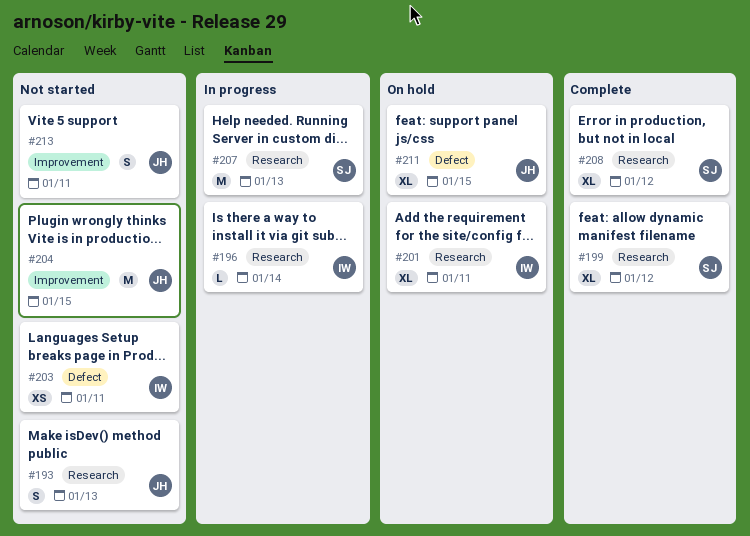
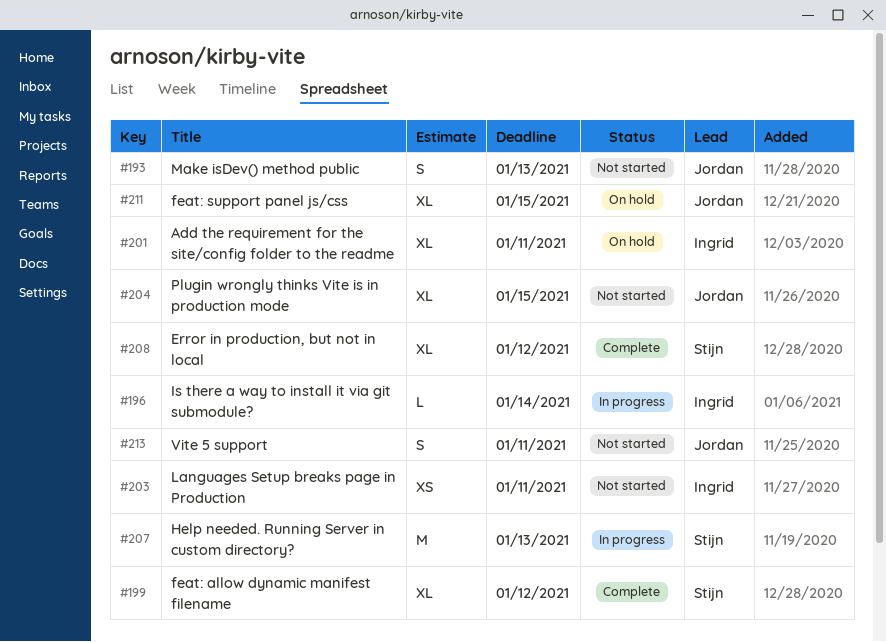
#204, estimate: M -> XL

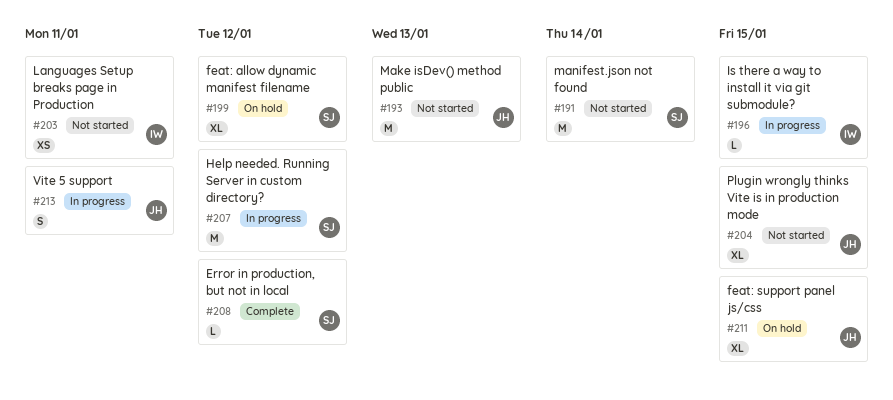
#191: none -> present
#193, estimate: S -> M
#196, due: Jan 14 -> Jan 15
#199, status: Complete -> On hold
#201: present -> none
#207, due: Jan 13 -> Jan 12
#208, estimate: XL -> L
#213, status: Not started -> In progress

